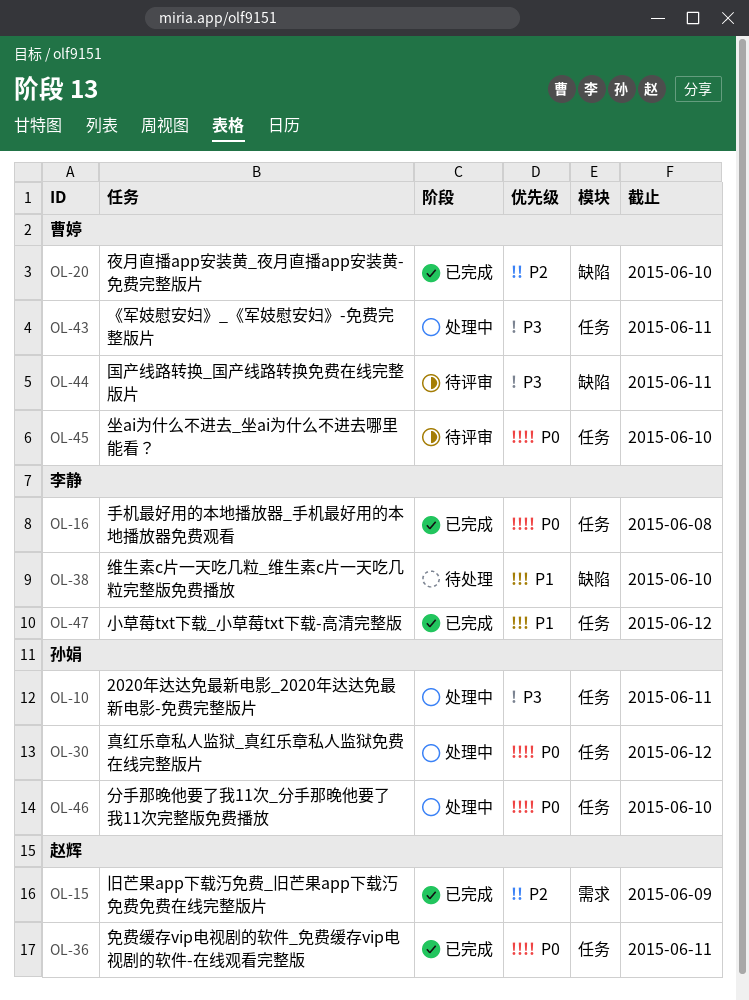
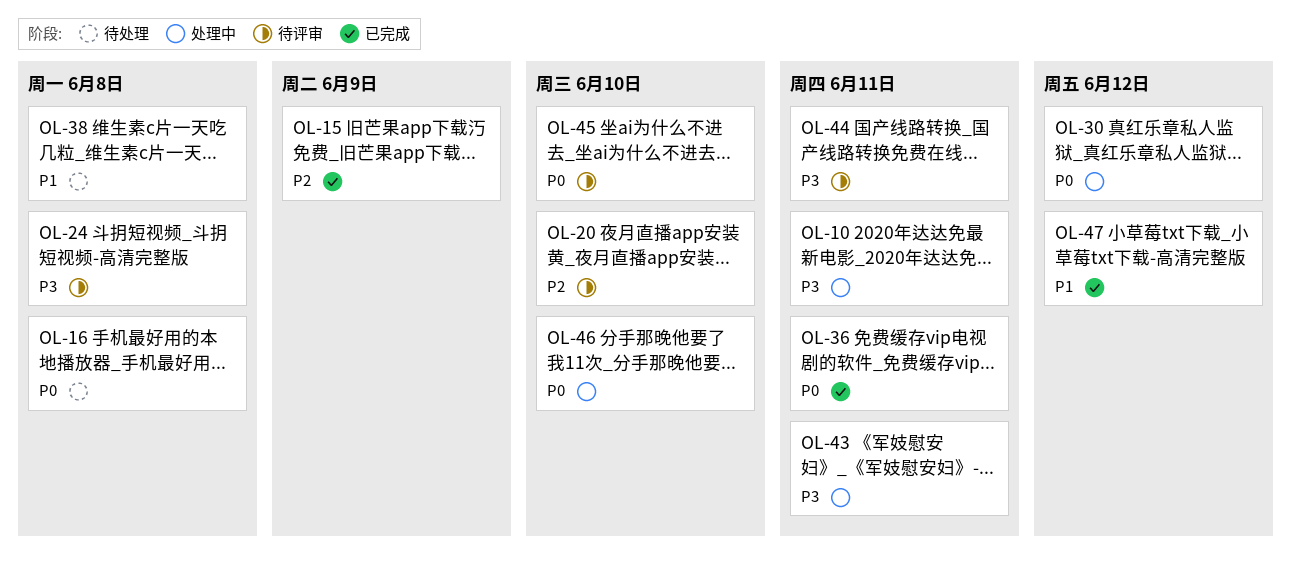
OL-16, status: 已完成 -> 待处理
OL-20, status: 已完成 -> 待评审
OL-24: none -> present
OL-38, due: Jun 10 -> Jun 8

